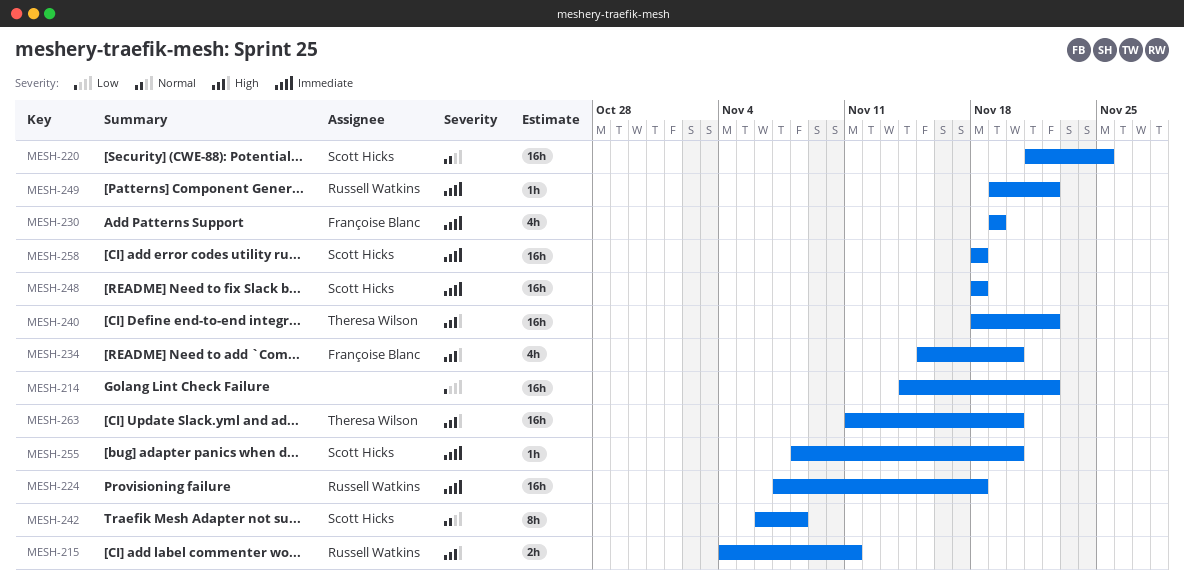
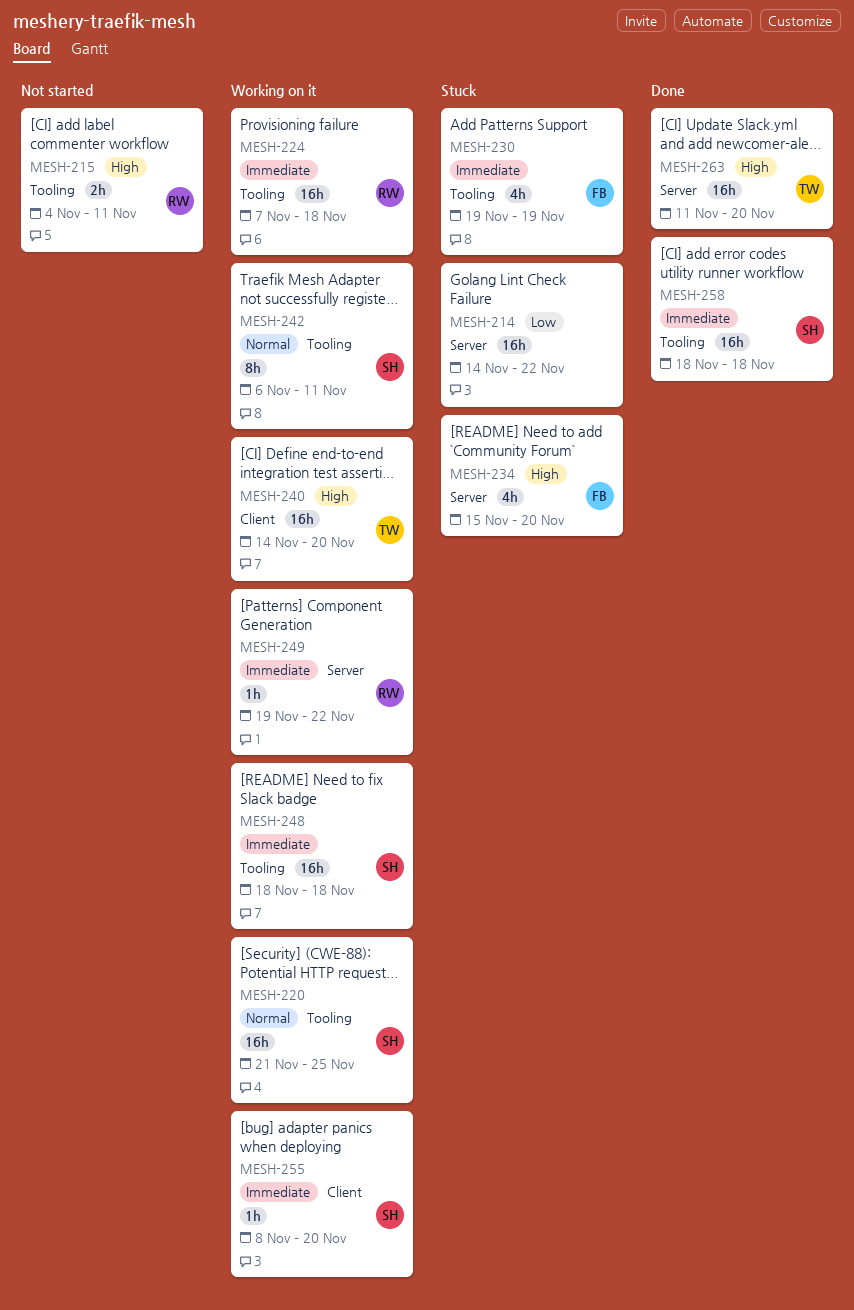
MESH-240, start: Nov 18 -> Nov 14
MESH-240, due: Nov 22 -> Nov 20
MESH-242, due: Nov 8 -> Nov 11

